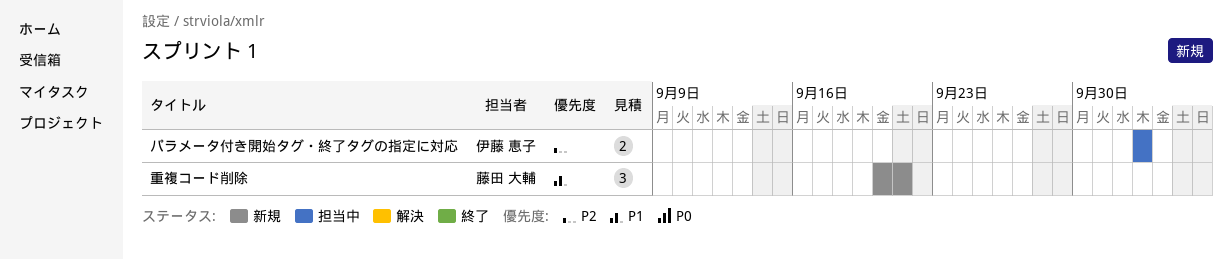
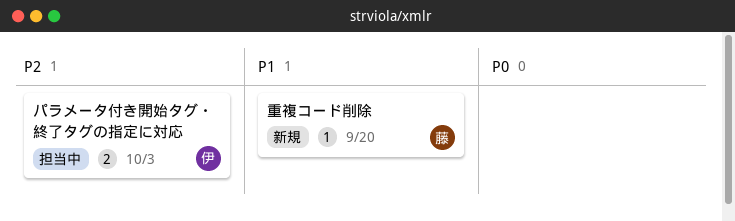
重複コード削除, estimate: 3 -> 1
重複コード削除, due: Sep 21 -> Sep 20

